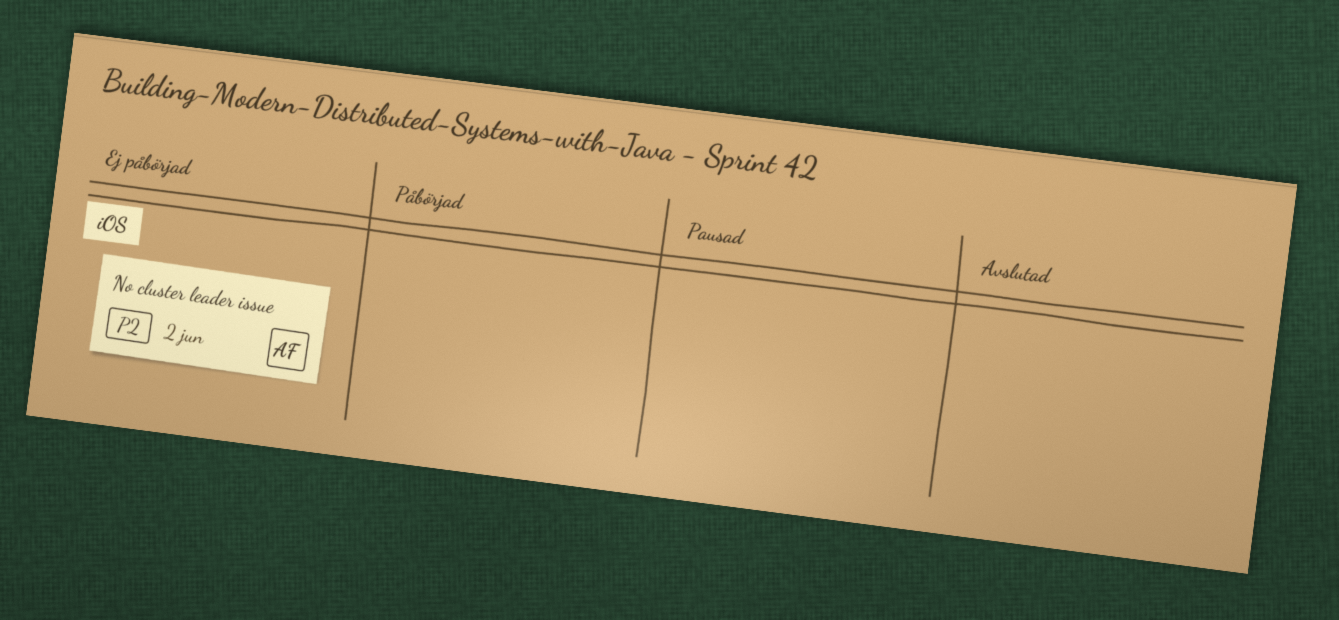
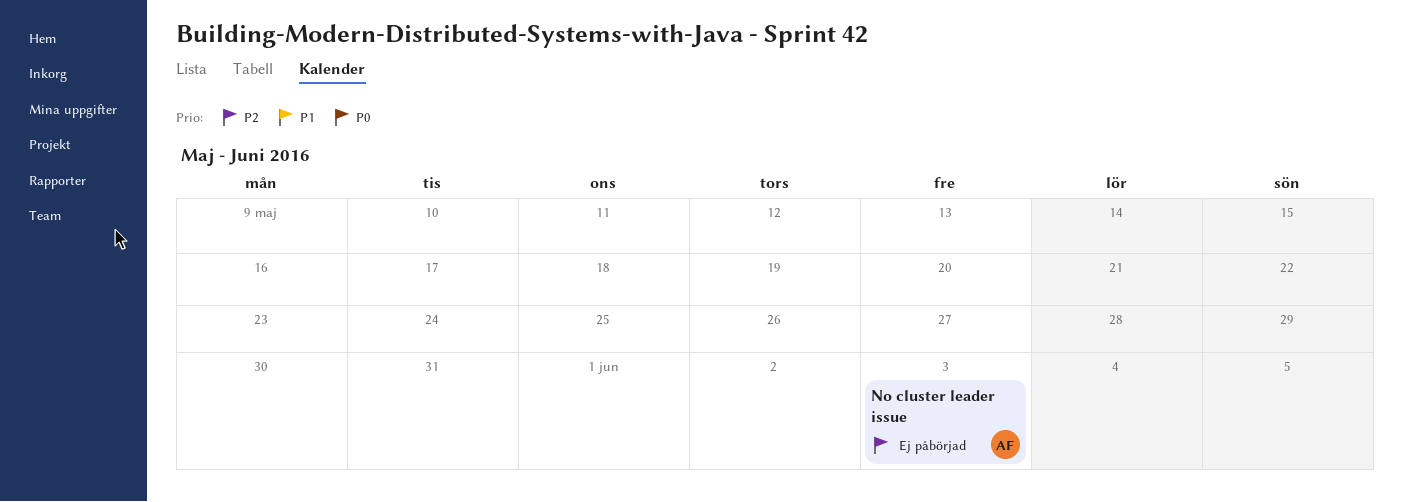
No cluster leader issue, due: Jun 2 -> Jun 3

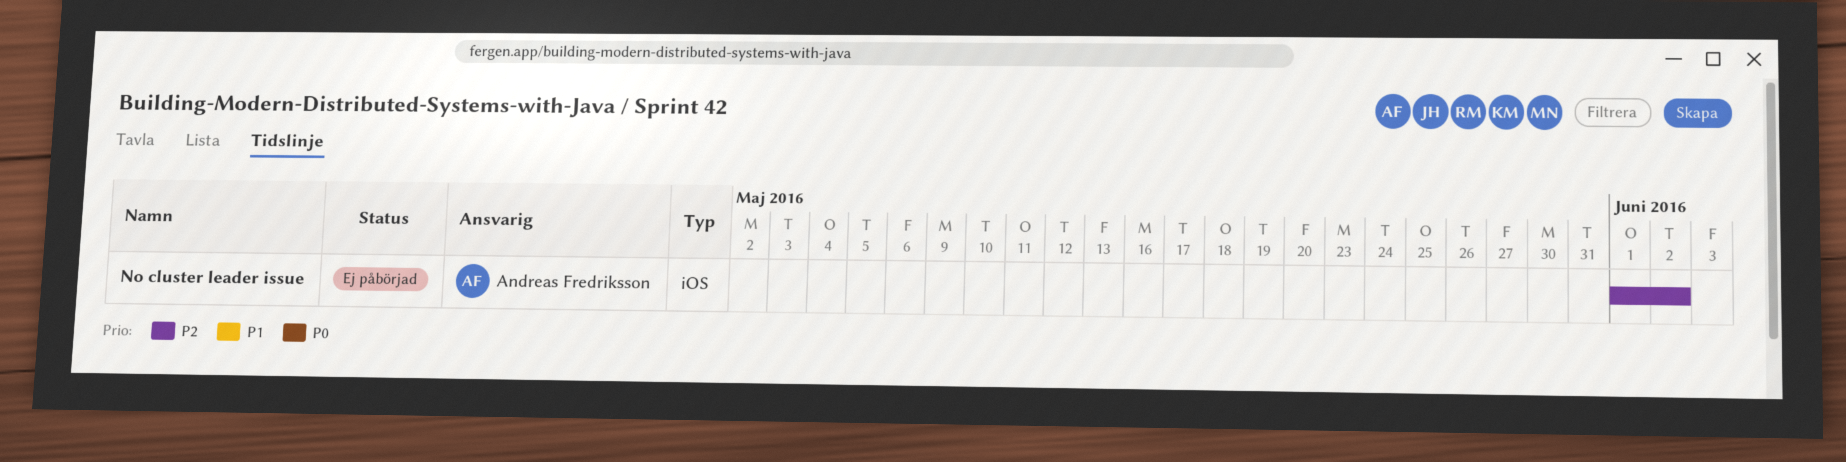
No cluster leader issue, due: Jun 3 -> Jun 2

